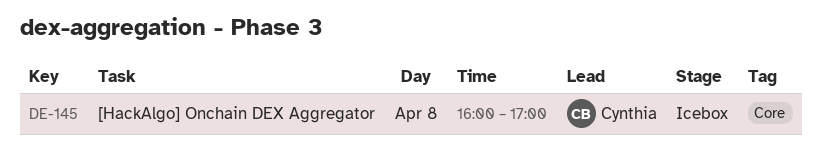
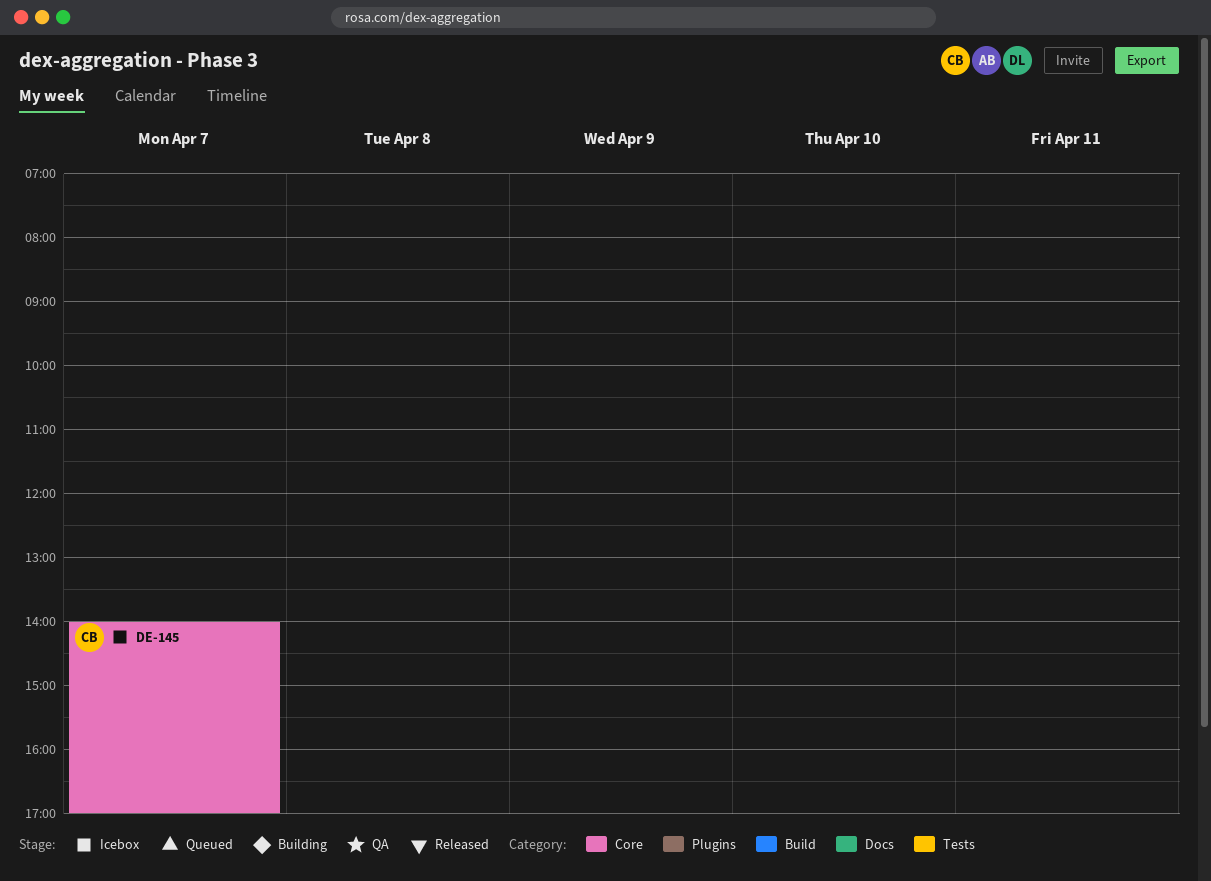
DE-145, day: Apr 8 -> Apr 7
DE-145, begins: 16:00 -> 14:00

